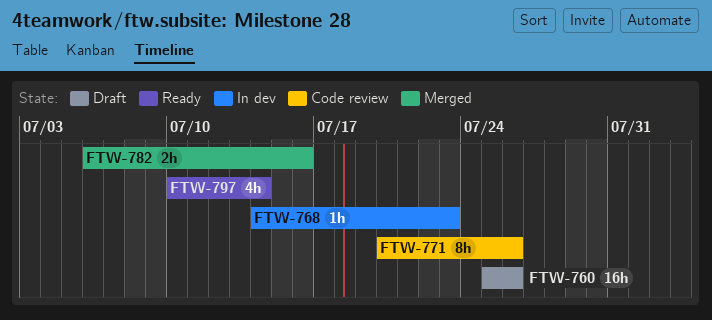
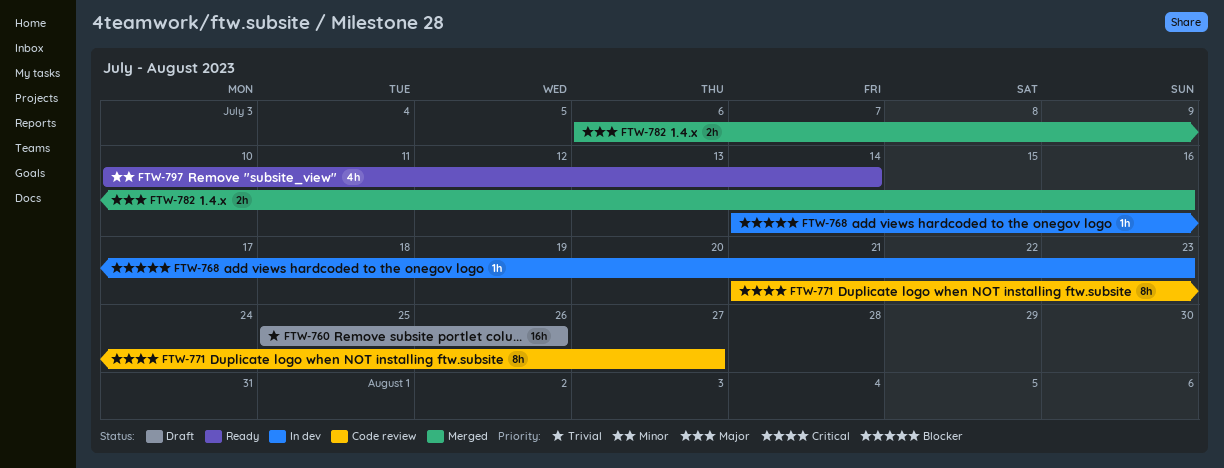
FTW-771, start: Jul 20 -> Jul 21
FTW-771, due: Jul 26 -> Jul 27

